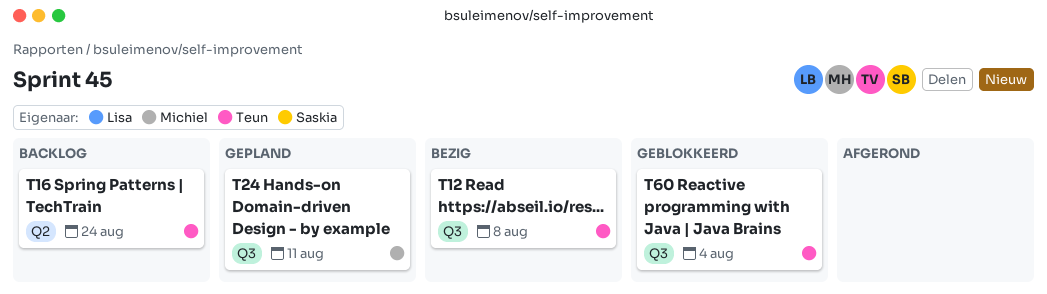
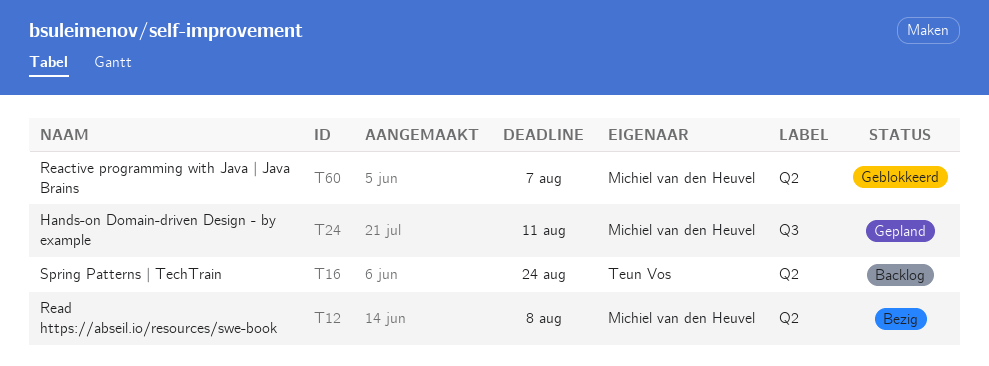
T12, owner: Teun Vos -> Michiel van den Heuvel
T12, label: Q3 -> Q2
T60, owner: Teun Vos -> Michiel van den Heuvel
T60, label: Q3 -> Q2
T60, due: Aug 4 -> Aug 7

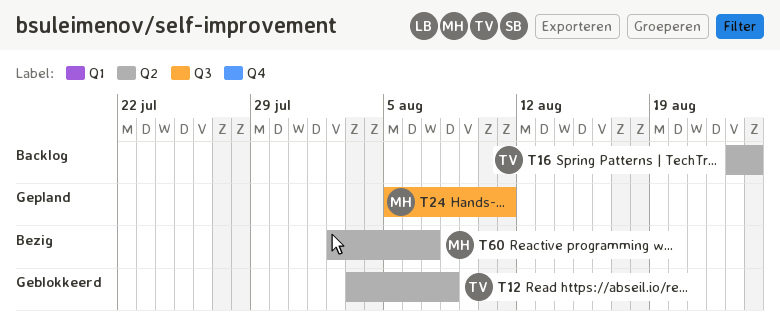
T12, status: Bezig -> Geblokkeerd
T12, owner: Michiel van den Heuvel -> Teun Vos
T60, status: Geblokkeerd -> Bezig

